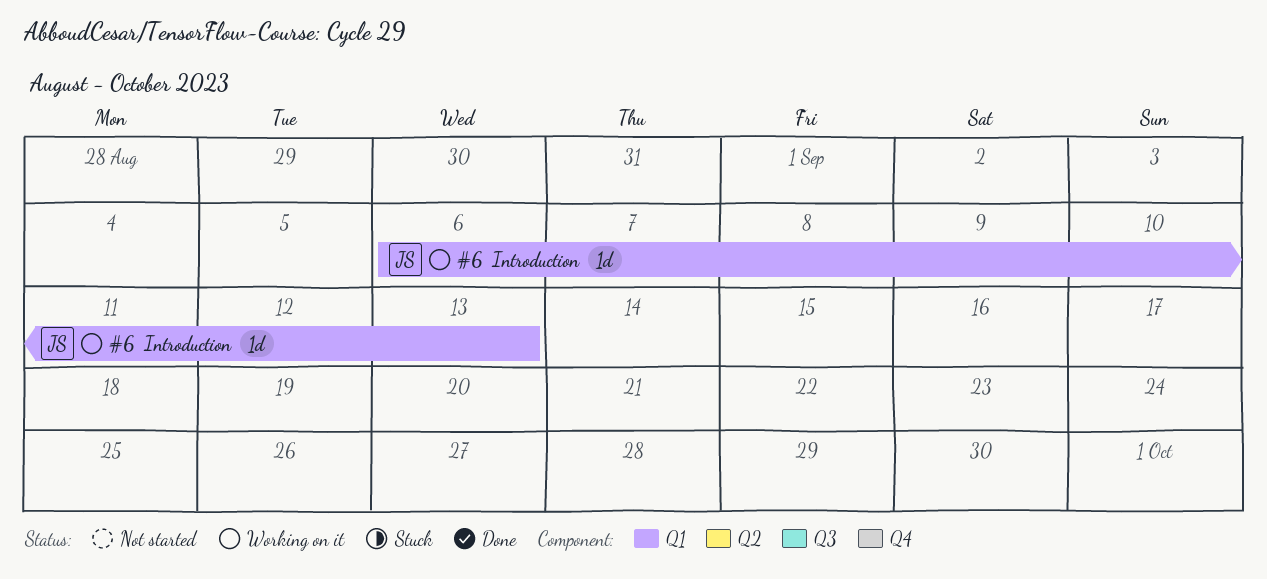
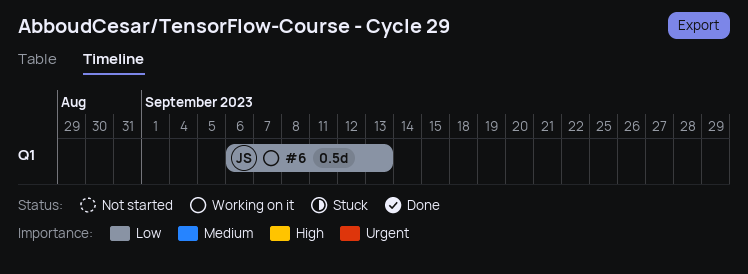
#6, estimate: 1d -> 0.5d

